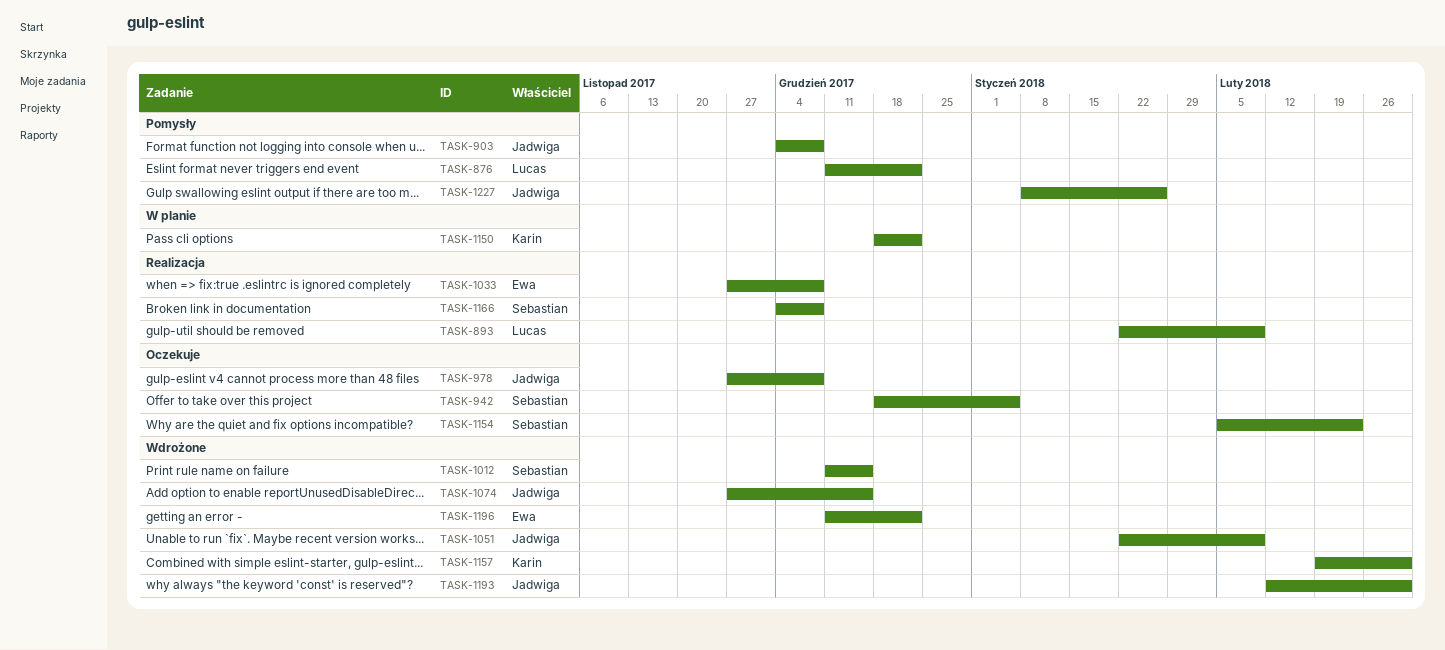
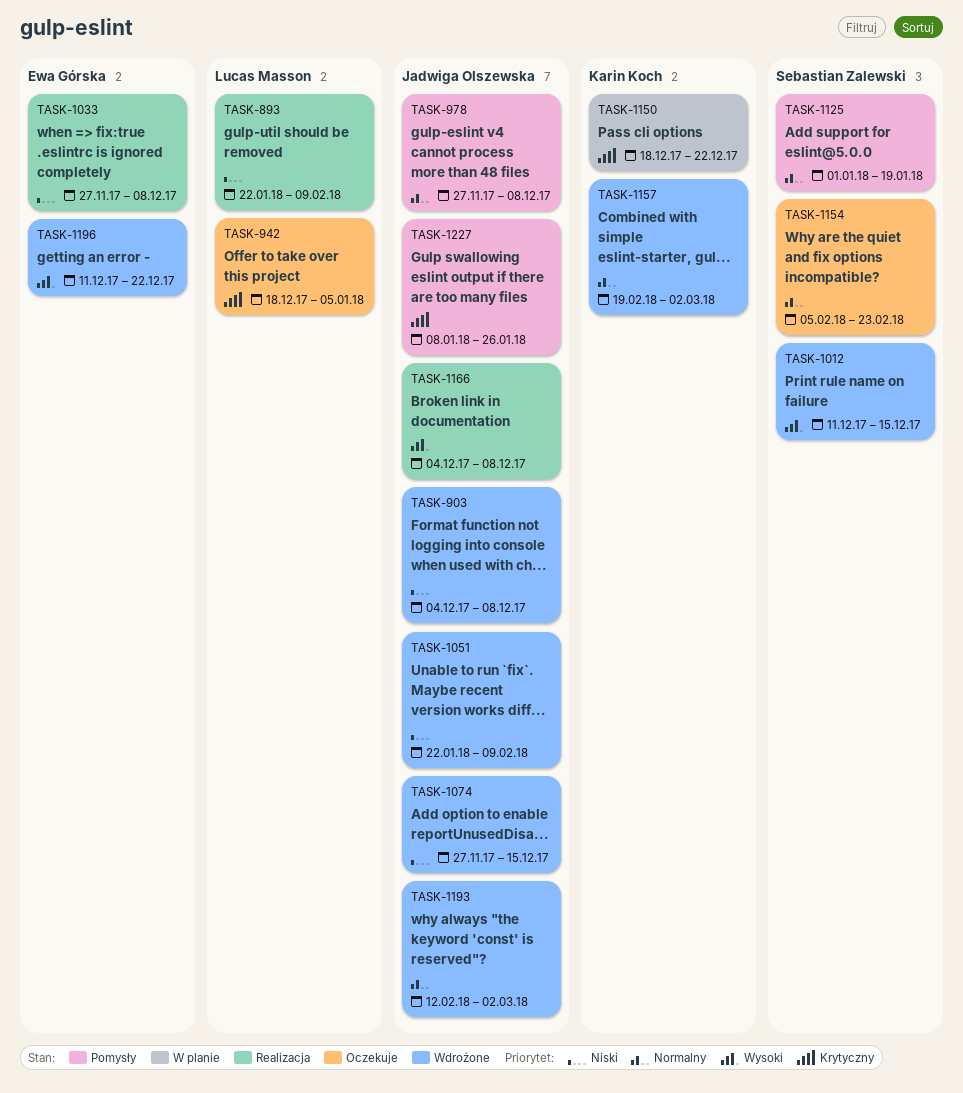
TASK-876: present -> none
TASK-903, status: Pomysły -> Wdrożone
TASK-942, owner: Sebastian Zalewski -> Lucas Masson
TASK-978, status: Oczekuje -> Pomysły
TASK-1125: none -> present
TASK-1166, owner: Sebastian Zalewski -> Jadwiga Olszewska

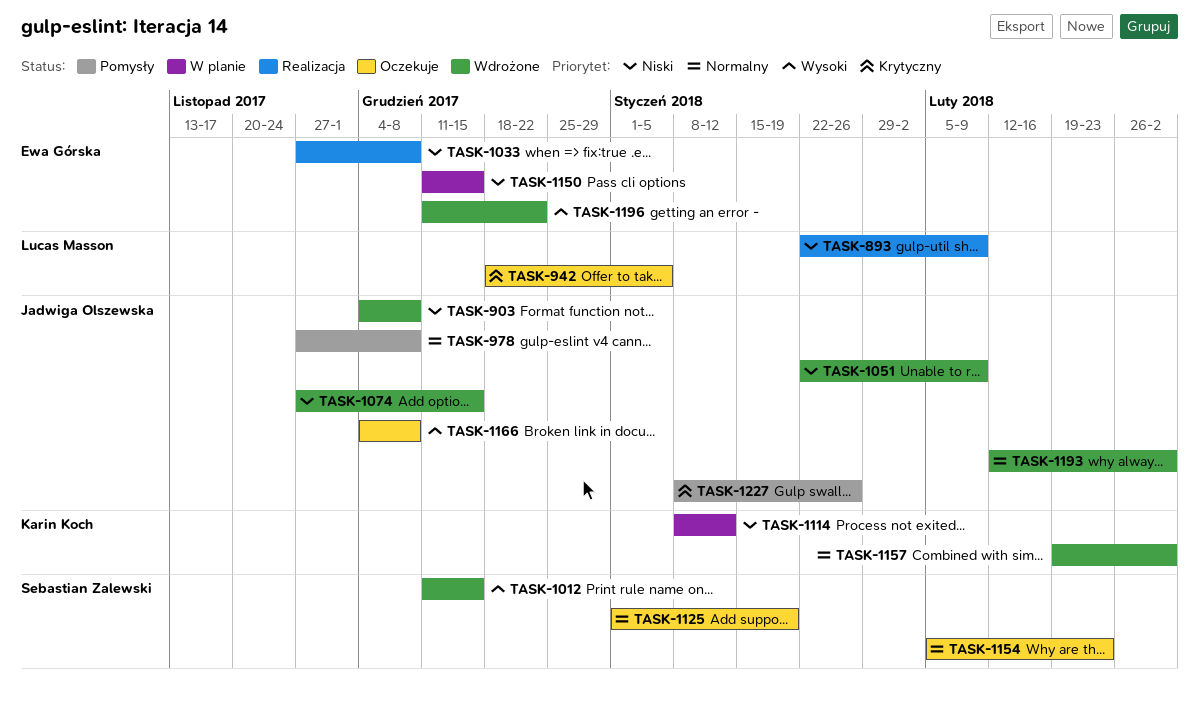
TASK-1114: none -> present
TASK-1125, status: Pomysły -> Oczekuje
TASK-1150, owner: Karin Koch -> Ewa Górska
TASK-1150, priority: Krytyczny -> Niski
TASK-1150, start: Dec 18 -> Dec 11
TASK-1150, due: Dec 22 -> Dec 15
TASK-1166, status: Realizacja -> Oczekuje

